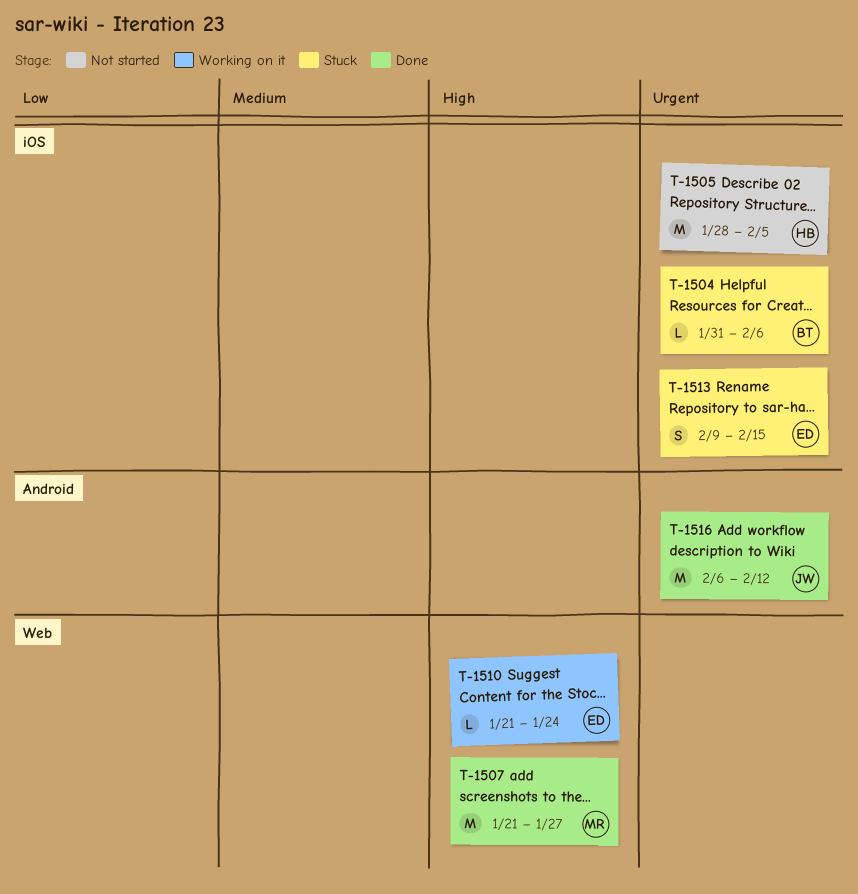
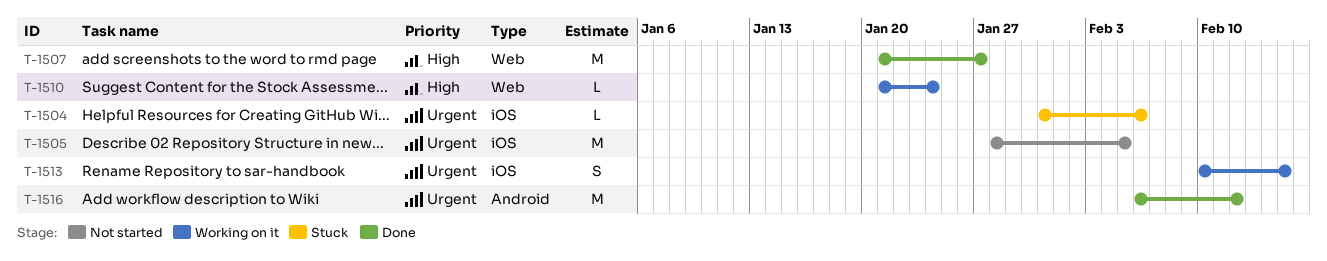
T-1513, status: Stuck -> Working on it
T-1513, start: Feb 9 -> Feb 10

